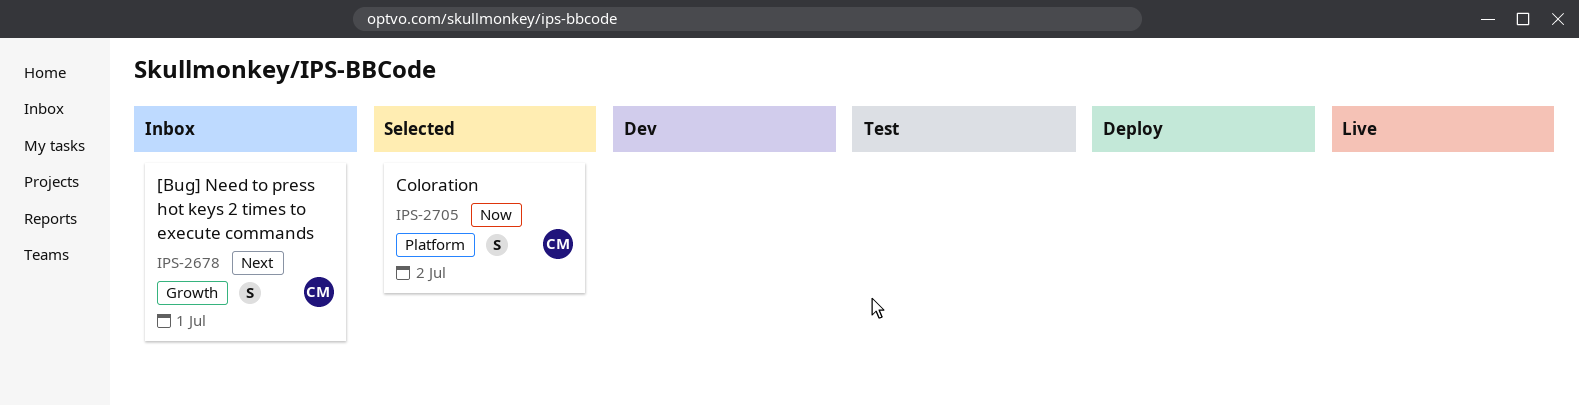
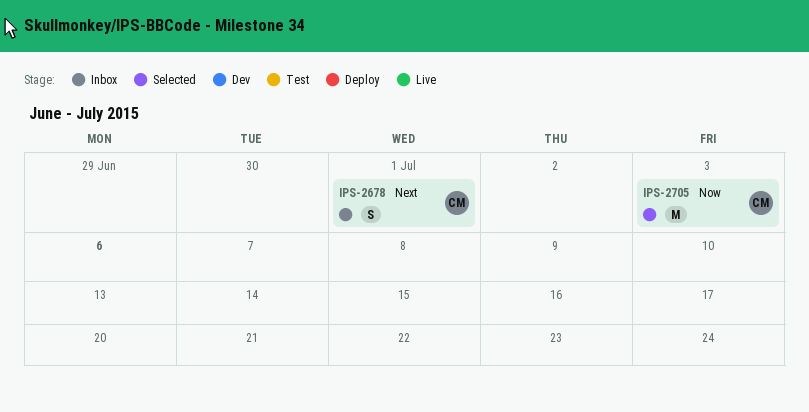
IPS-2705, estimate: S -> M
IPS-2705, due: Jul 2 -> Jul 3

